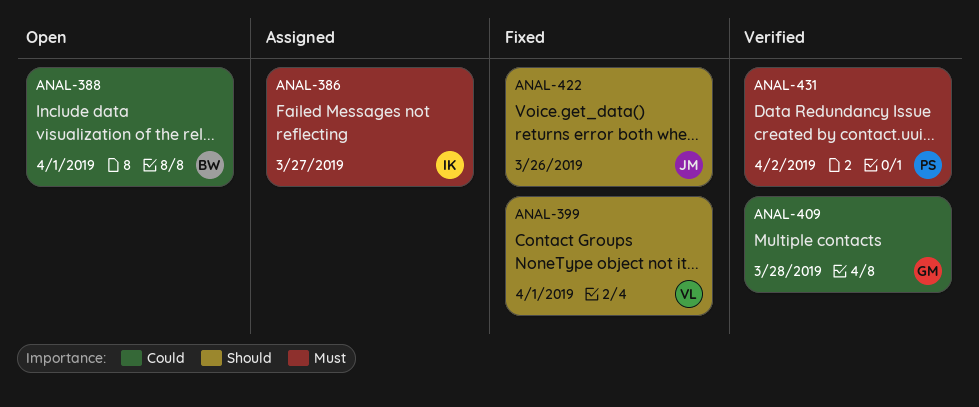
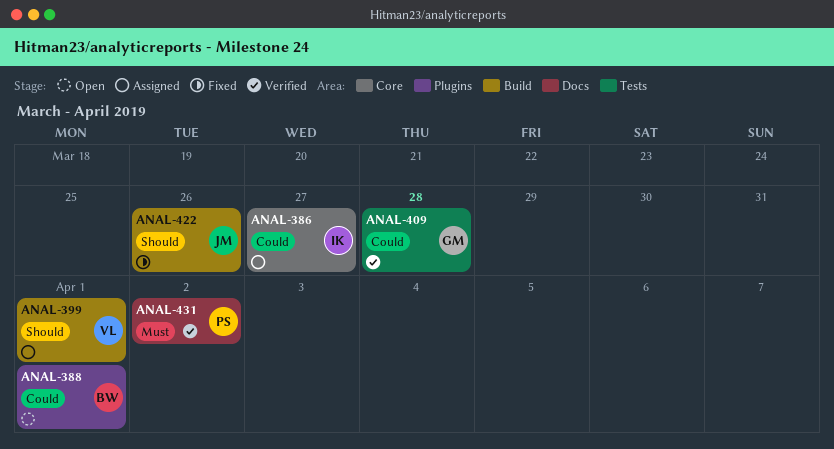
ANAL-386, priority: Must -> Could
ANAL-399, status: Fixed -> Assigned

